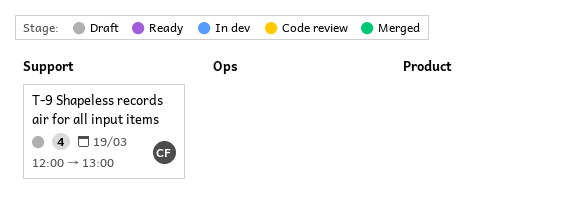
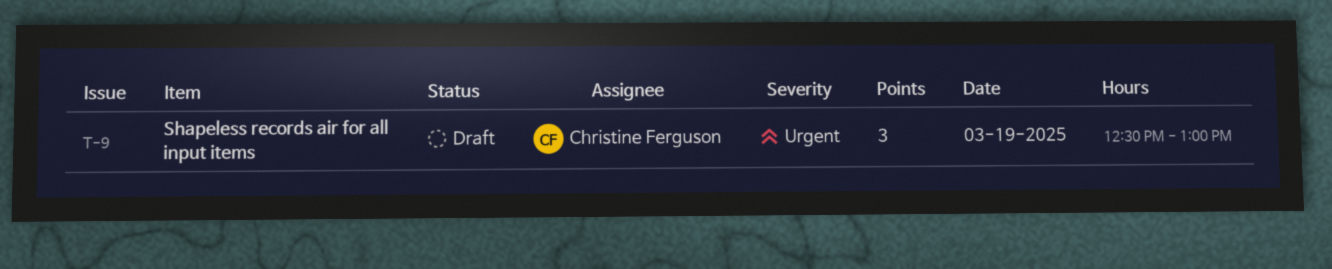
T-9, estimate: 4 -> 3
T-9, begins: 12:00 -> 12:30

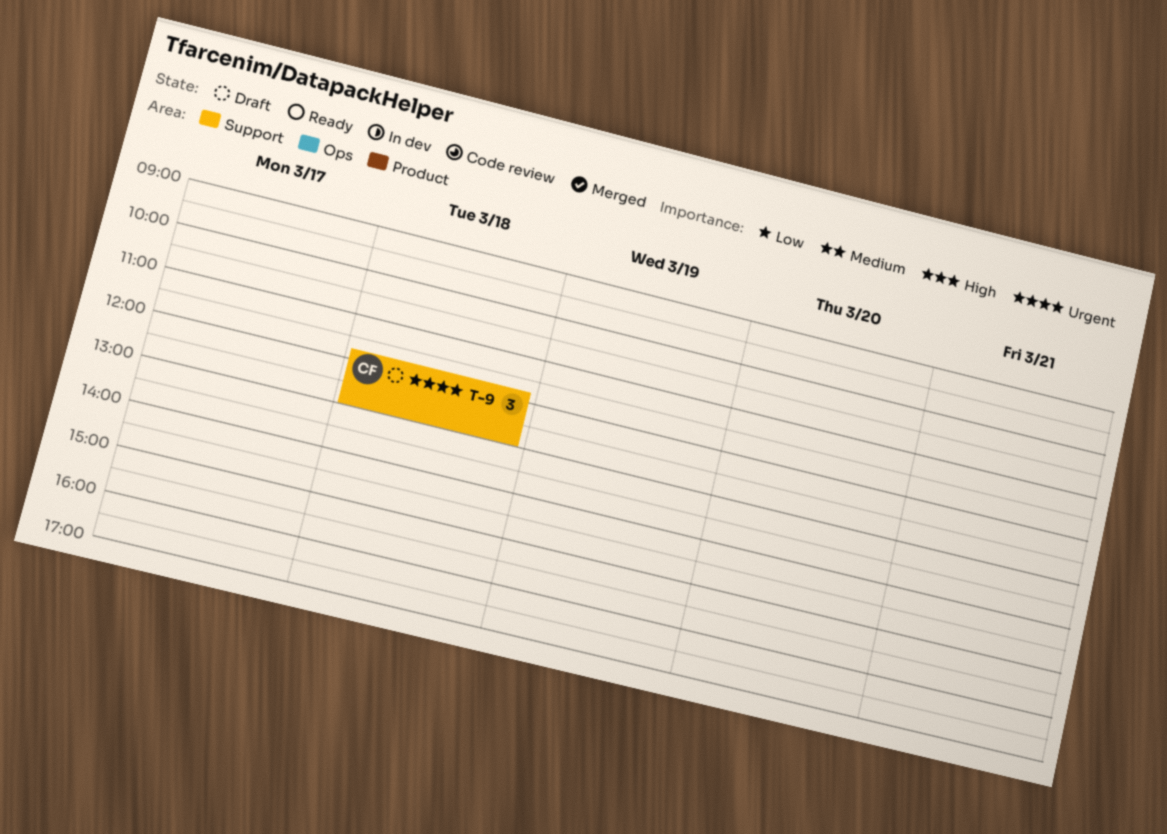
T-9, day: Mar 19 -> Mar 18
T-9, begins: 12:30 -> 11:45

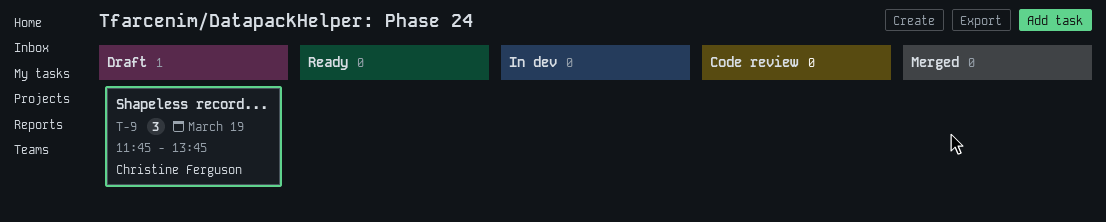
T-9, day: Mar 18 -> Mar 19
T-9, ends: 13:00 -> 13:45

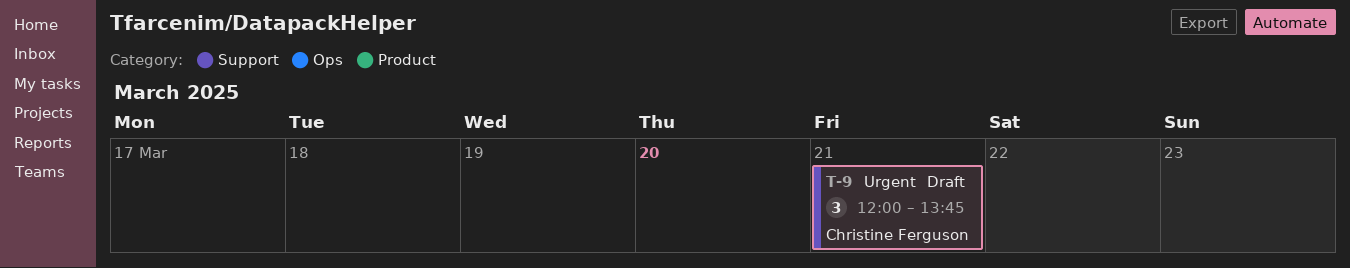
T-9, day: Mar 19 -> Mar 21
T-9, begins: 11:45 -> 12:00

